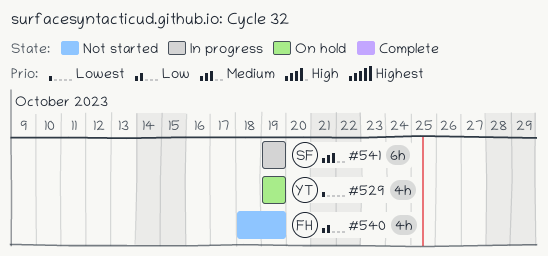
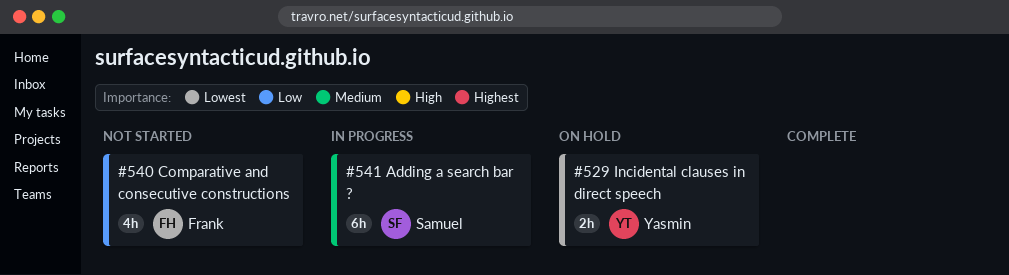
#529, estimate: 4h -> 2h

